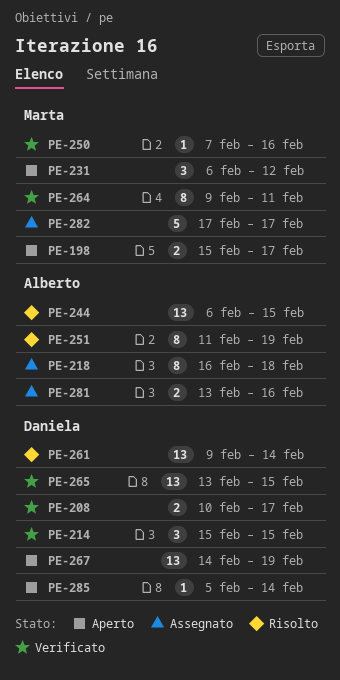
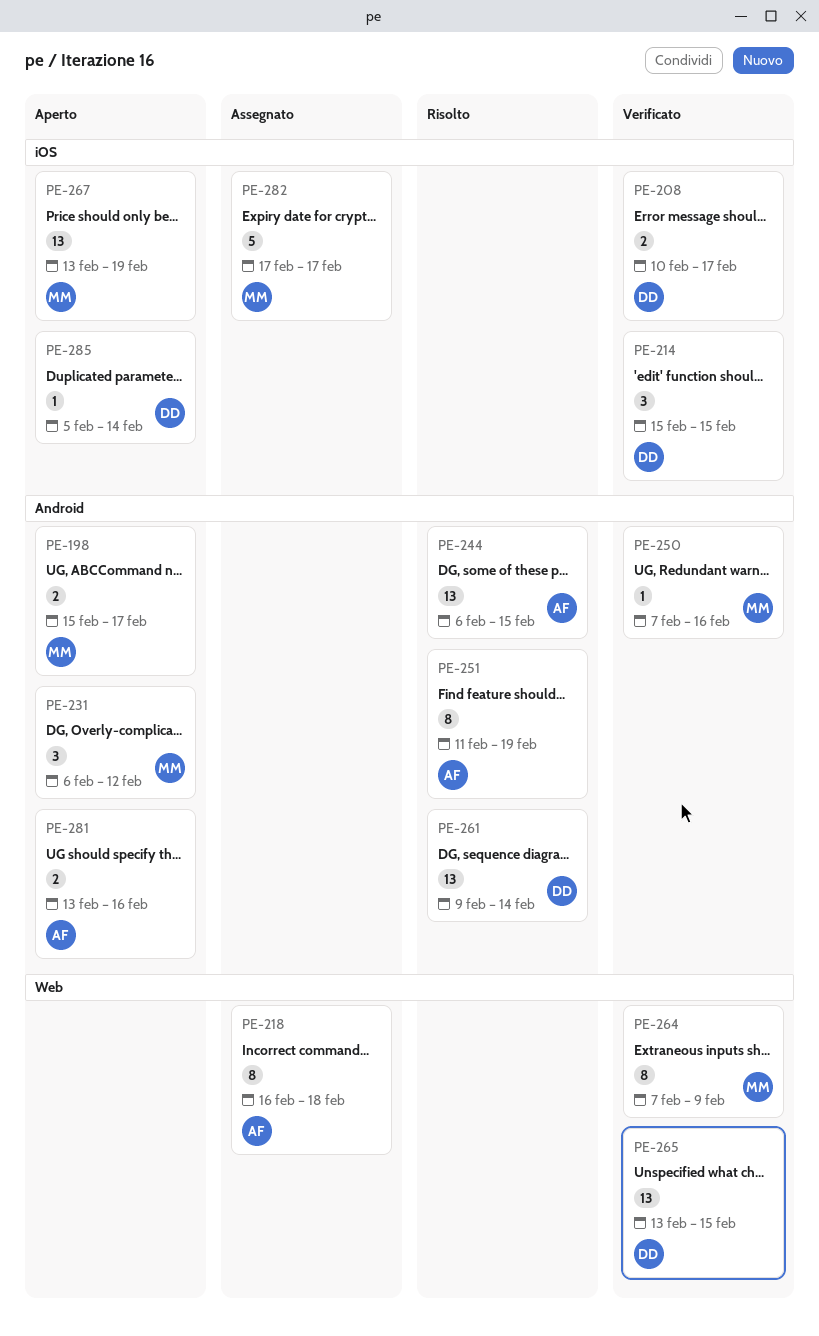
PE-264, start: Feb 9 -> Feb 7
PE-264, due: Feb 11 -> Feb 9
PE-267, owner: Daniela -> Marta
PE-267, start: Feb 14 -> Feb 13
PE-281, status: Assegnato -> Aperto

